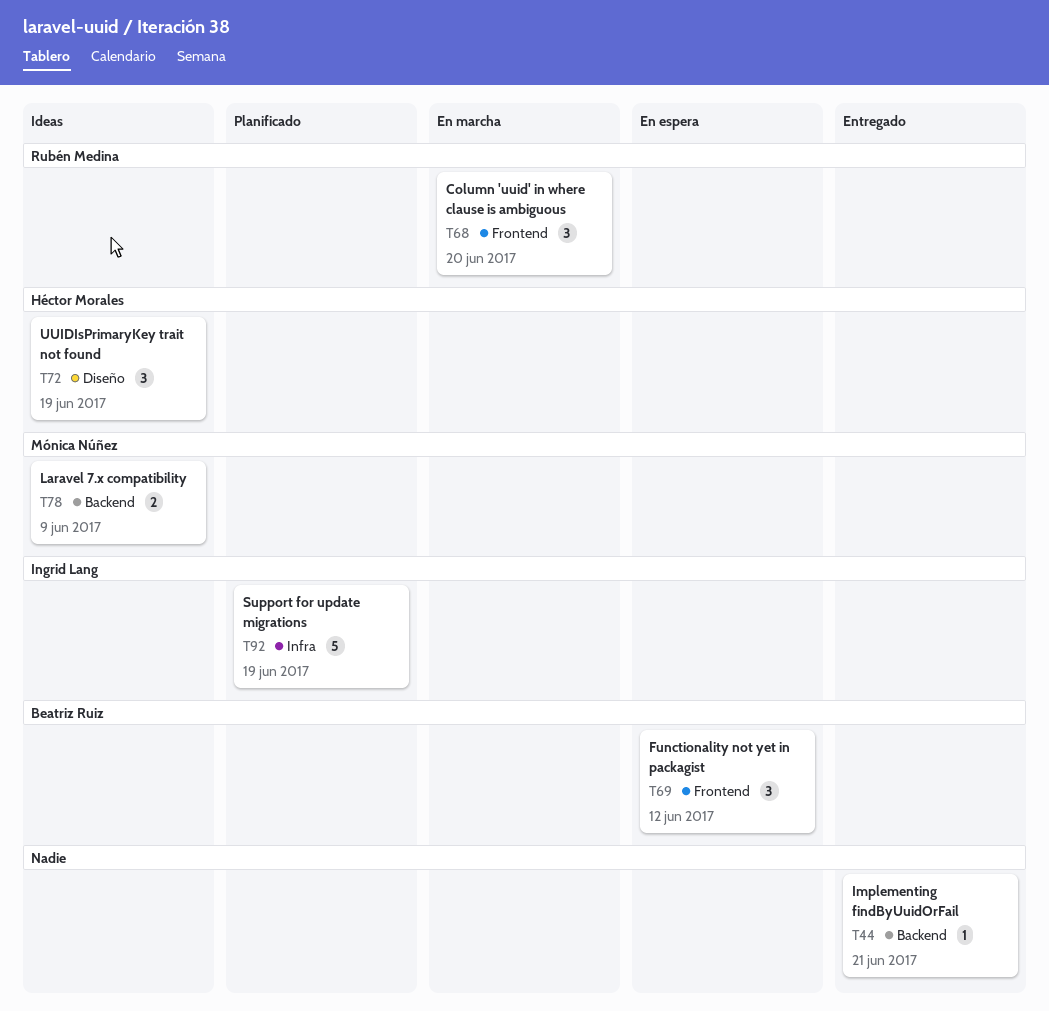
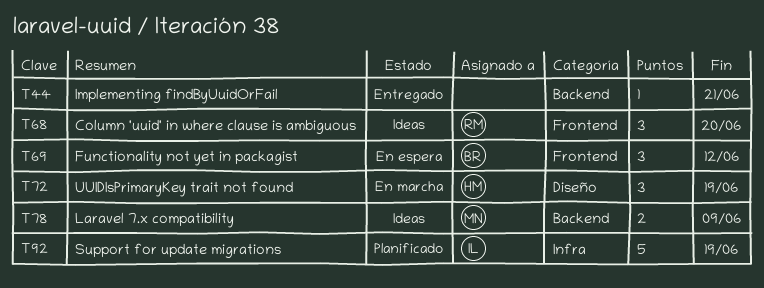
T68, status: En marcha -> Ideas
T72, status: Ideas -> En marcha

